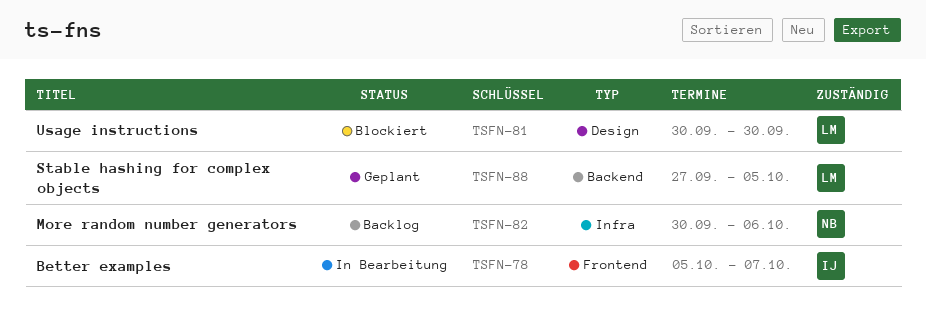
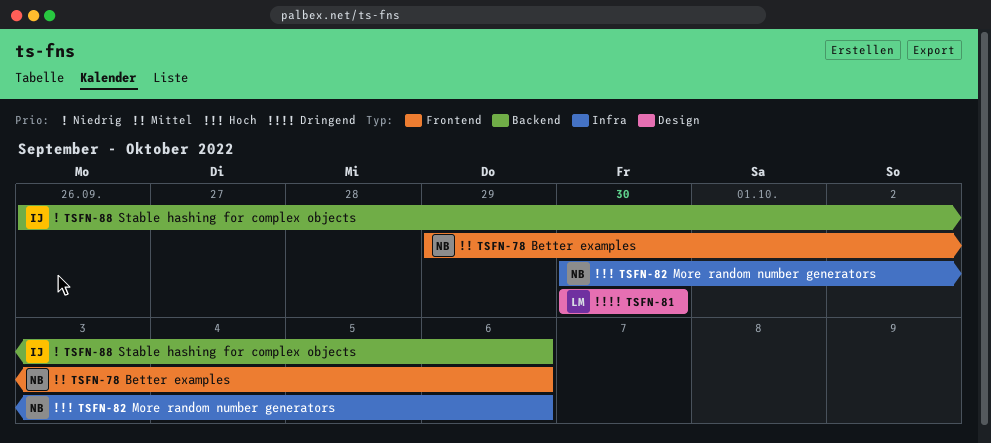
TSFN-78, owner: IJ -> NB
TSFN-78, start: Oct 5 -> Sep 29
TSFN-78, due: Oct 7 -> Oct 6
TSFN-88, owner: LM -> IJ
TSFN-88, start: Sep 27 -> Sep 26
TSFN-88, due: Oct 5 -> Oct 6

